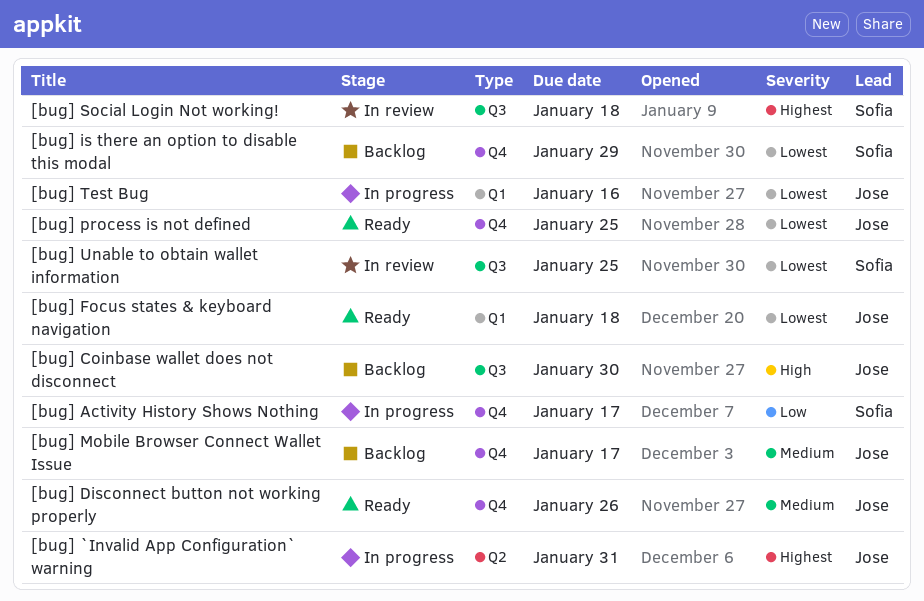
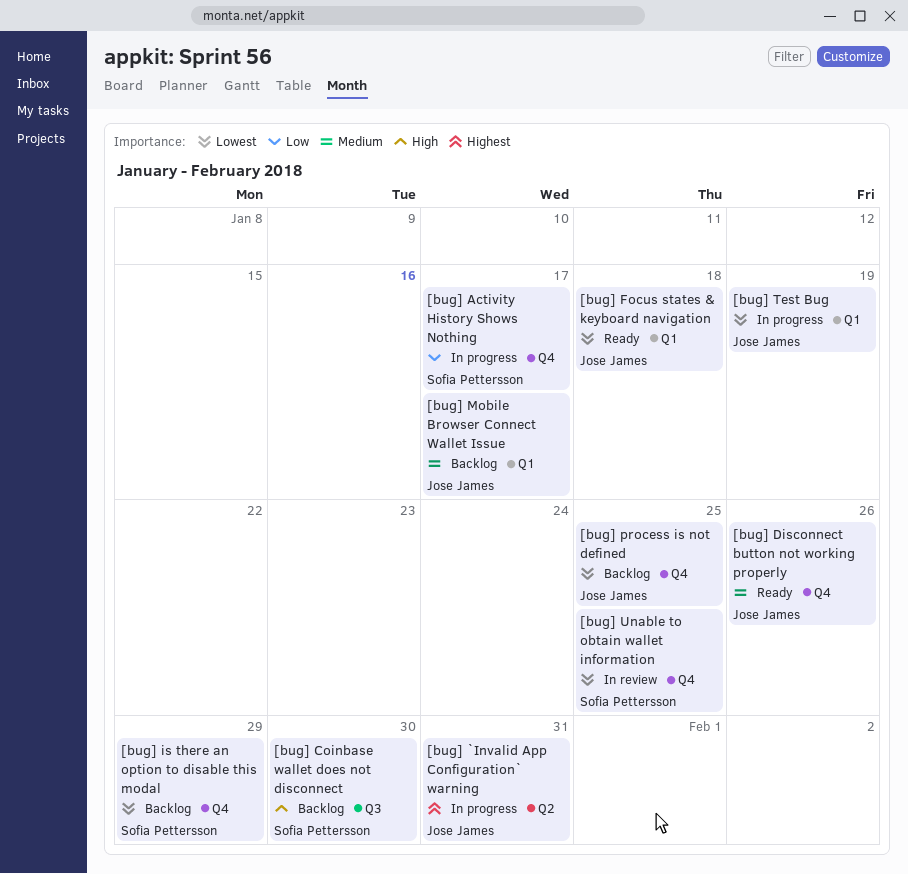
[bug] Coinbase wallet does not disconnect, owner: Jose James -> Sofia Pettersson
[bug] Mobile Browser Connect Wallet Issue, label: Q4 -> Q1
[bug] process is not defined, status: Ready -> Backlog
[bug] Social Login Not working!: present -> none
[bug] Test Bug, due: Jan 16 -> Jan 19
[bug] Unable to obtain wallet information, label: Q3 -> Q4

